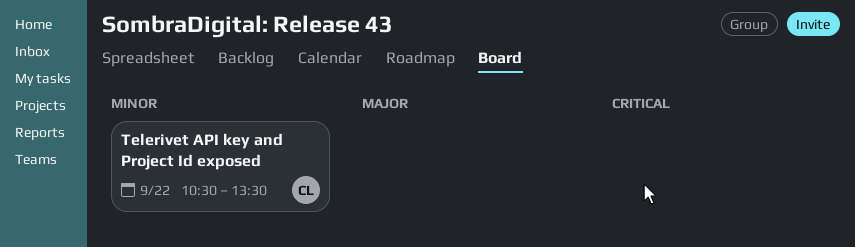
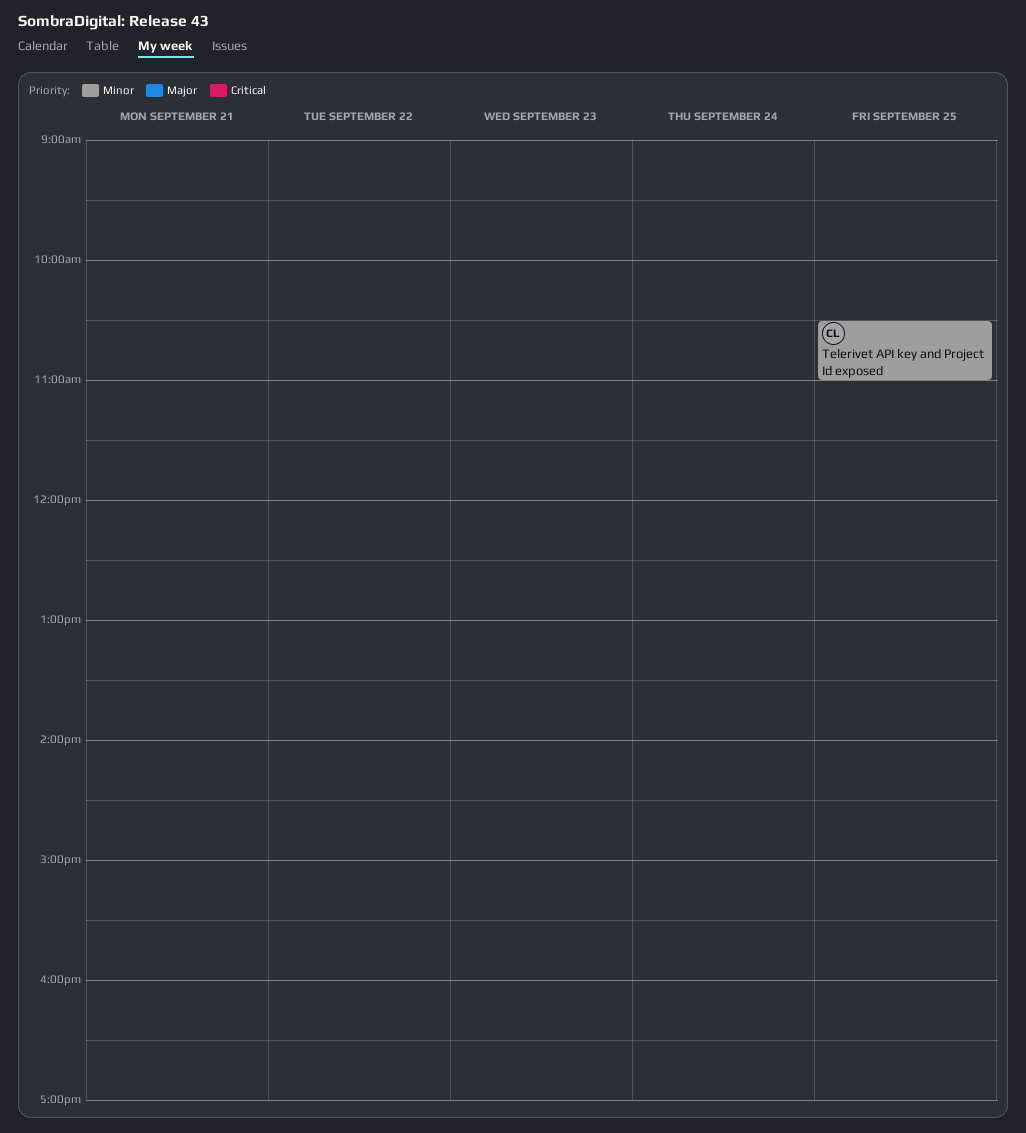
Telerivet API key and Project Id exposed, day: Sep 22 -> Sep 25
Telerivet API key and Project Id exposed, ends: 13:30 -> 11:00

